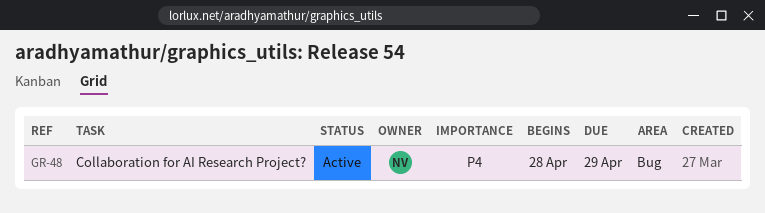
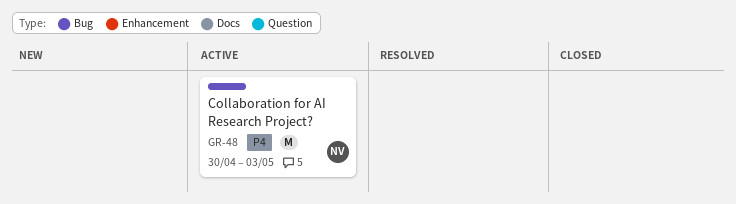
GR-48, start: Apr 28 -> Apr 30
GR-48, due: Apr 29 -> May 3

